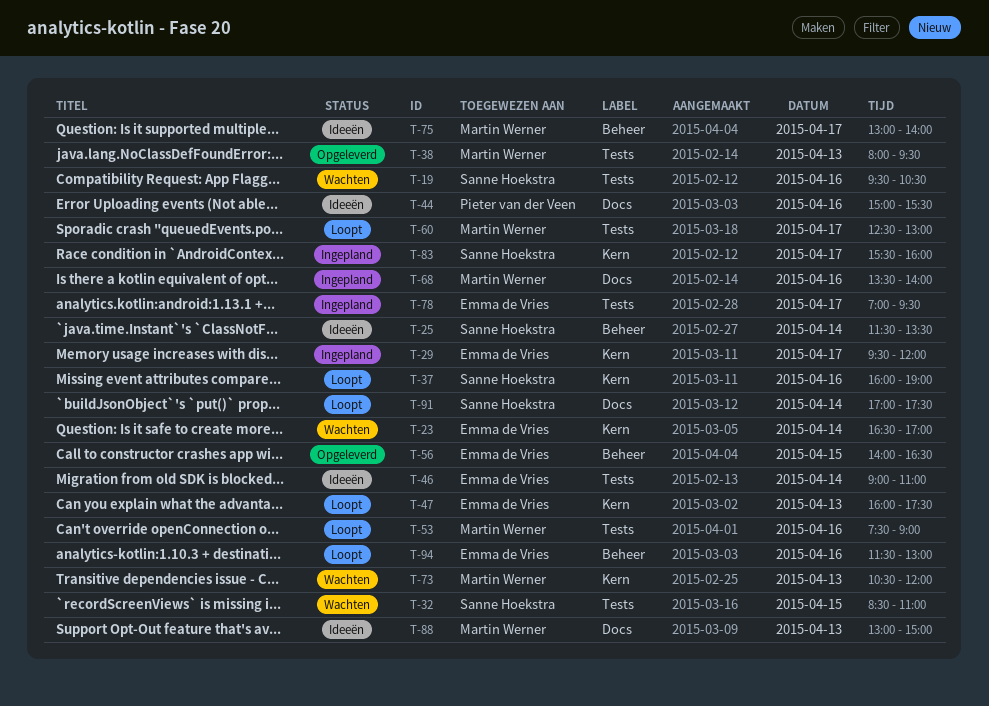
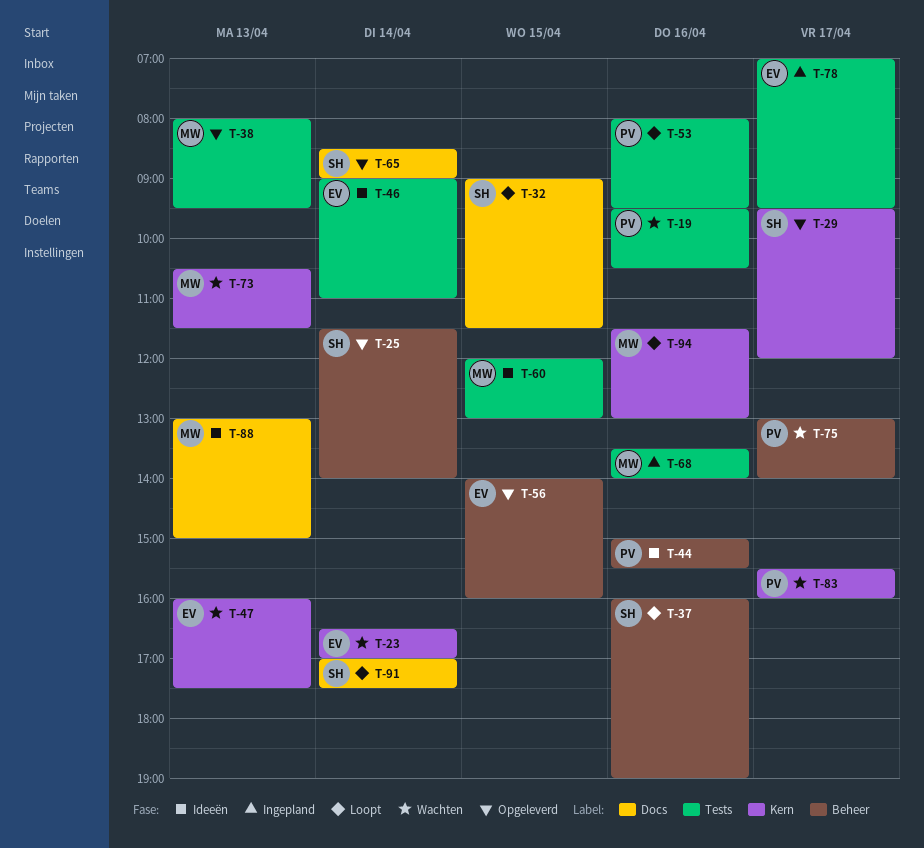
T-19, owner: Sanne Hoekstra -> Pieter van der Veen
T-25, status: Ideeën -> Opgeleverd
T-25, ends: 13:30 -> 14:00
T-29, status: Ingepland -> Opgeleverd
T-29, owner: Emma de Vries -> Sanne Hoekstra
T-32, status: Wachten -> Loopt
T-32, label: Tests -> Docs
T-32, begins: 08:30 -> 09:00
T-32, ends: 11:00 -> 11:30
T-37, label: Kern -> Beheer
T-44, label: Docs -> Beheer
T-47, status: Loopt -> Wachten
T-53, owner: Martin Werner -> Pieter van der Veen
T-53, begins: 07:30 -> 08:00
T-53, ends: 09:00 -> 09:30
T-56, ends: 16:30 -> 16:00
T-60, status: Loopt -> Ideeën
T-60, day: Apr 17 -> Apr 15
T-60, begins: 12:30 -> 12:00
T-65: none -> present
T-68, label: Docs -> Tests
T-73, ends: 12:00 -> 11:30
T-75, status: Ideeën -> Wachten
T-75, owner: Martin Werner -> Pieter van der Veen
T-83, status: Ingepland -> Wachten
T-83, owner: Sanne Hoekstra -> Pieter van der Veen
T-94, owner: Emma de Vries -> Martin Werner
T-94, label: Beheer -> Kern

